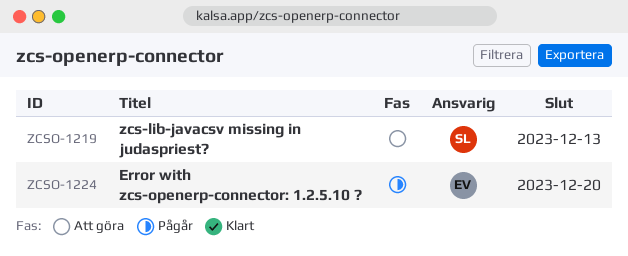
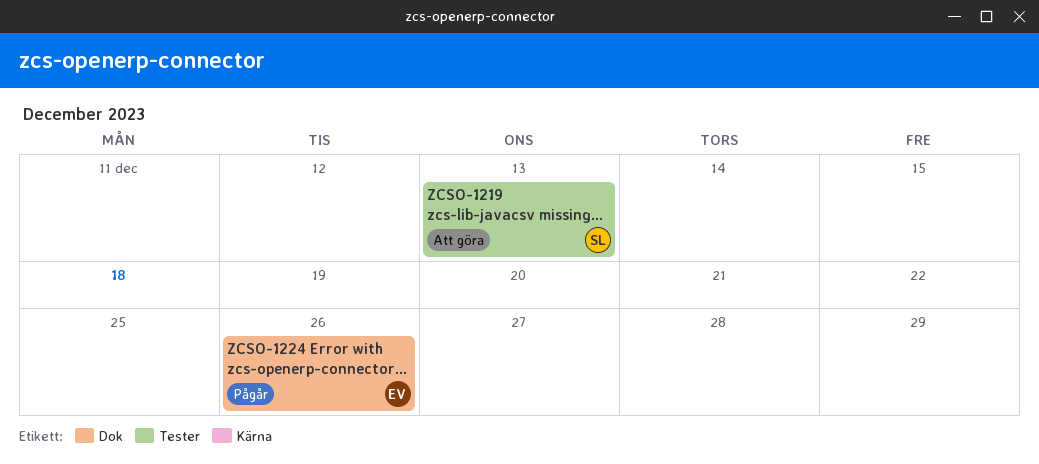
ZCSO-1224, due: Dec 20 -> Dec 26

